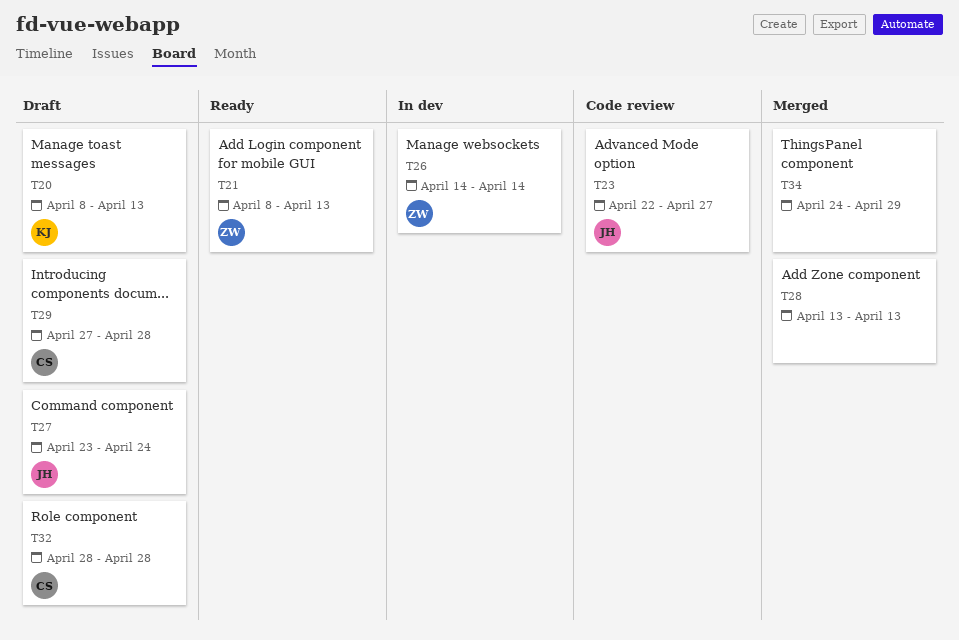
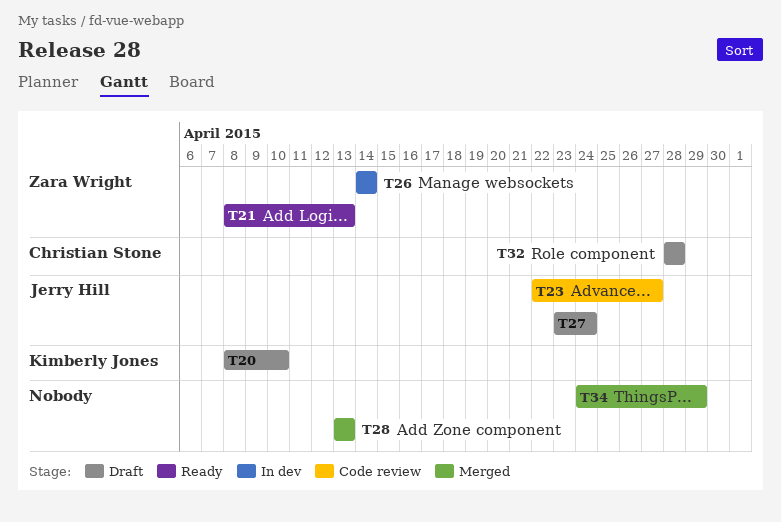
T20, due: Apr 13 -> Apr 10
T29: present -> none

